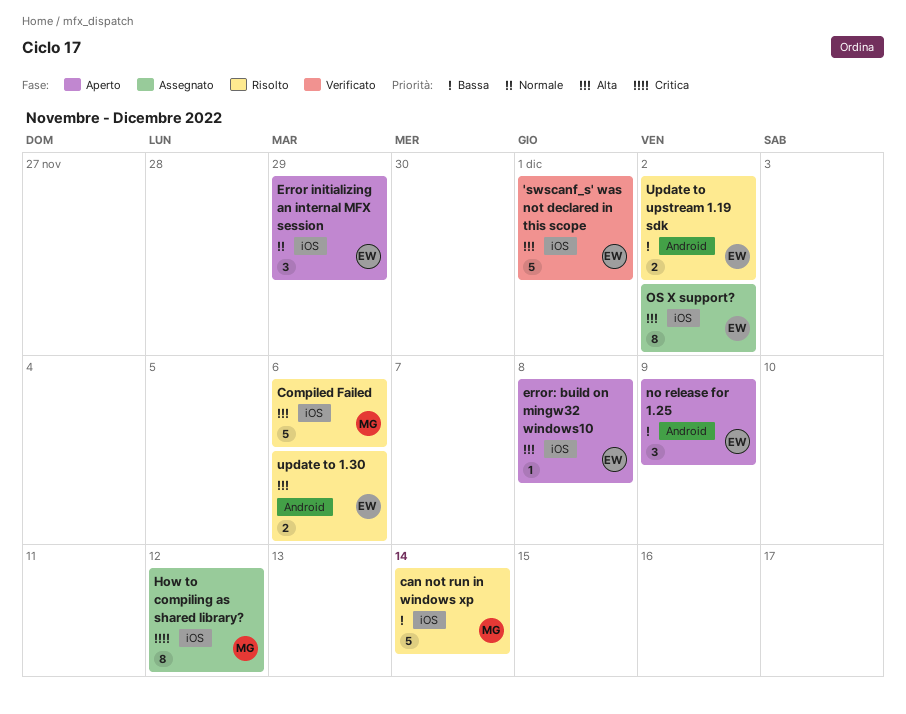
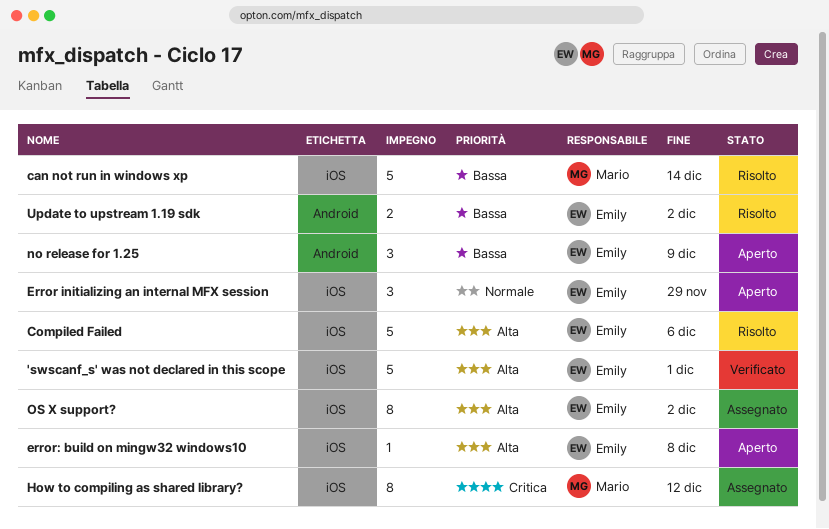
Compiled Failed, owner: Mario -> Emily
update to 1.30: present -> none

